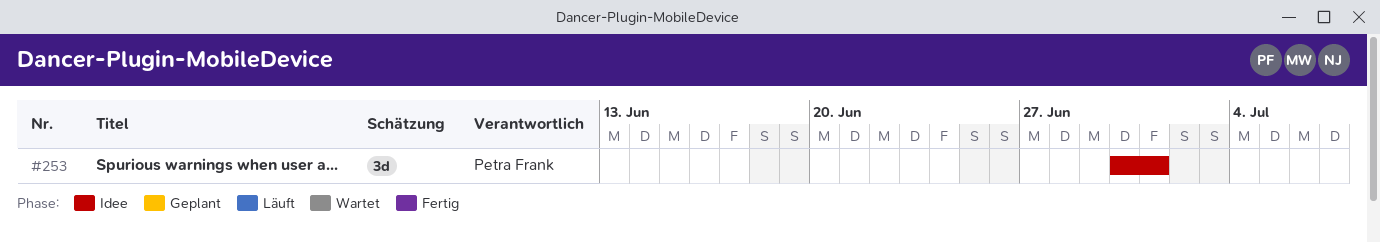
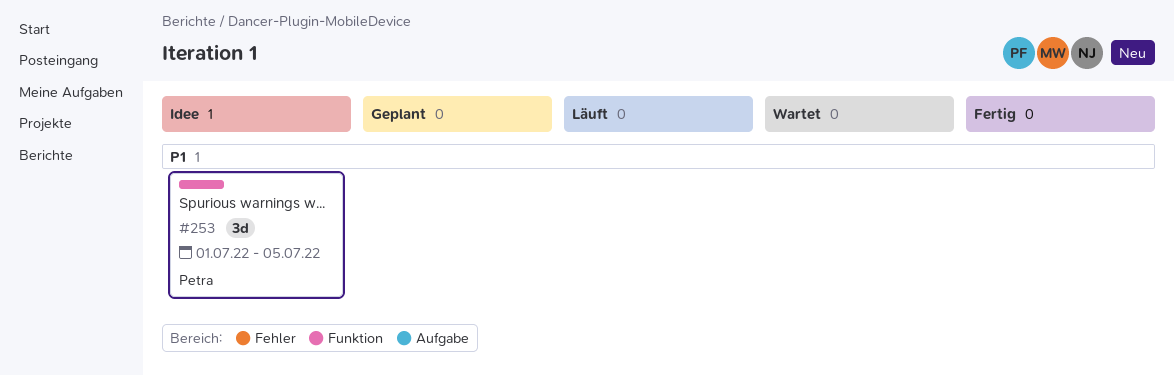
#253, start: Jun 30 -> Jul 1
#253, due: Jul 1 -> Jul 5

